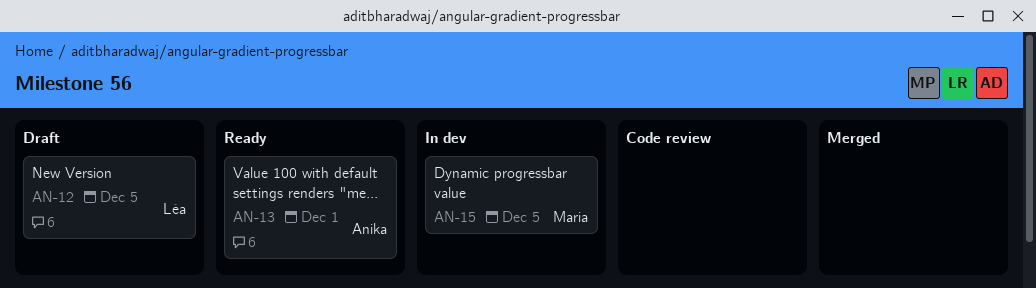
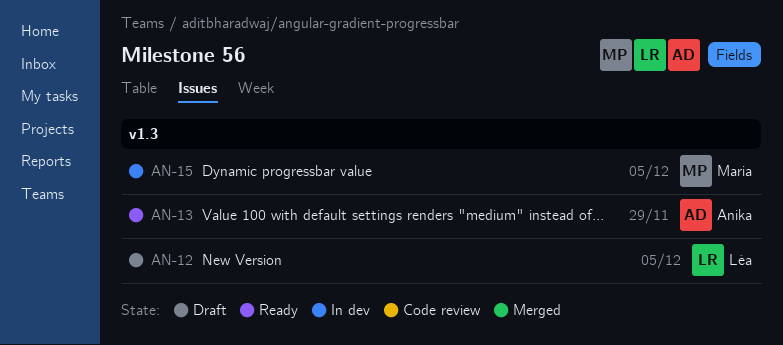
AN-13, due: Dec 1 -> Nov 29

